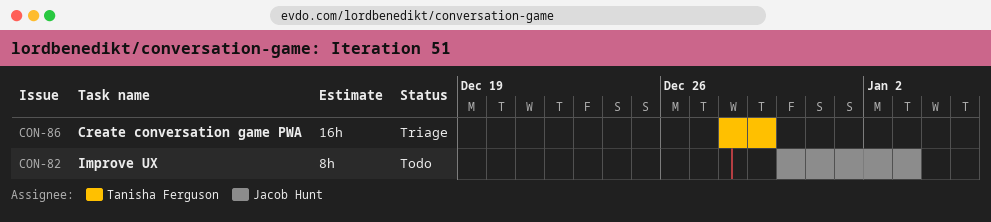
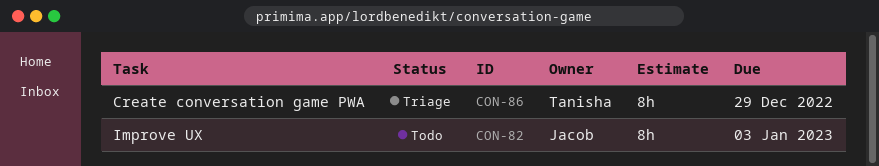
CON-86, estimate: 16h -> 8h

